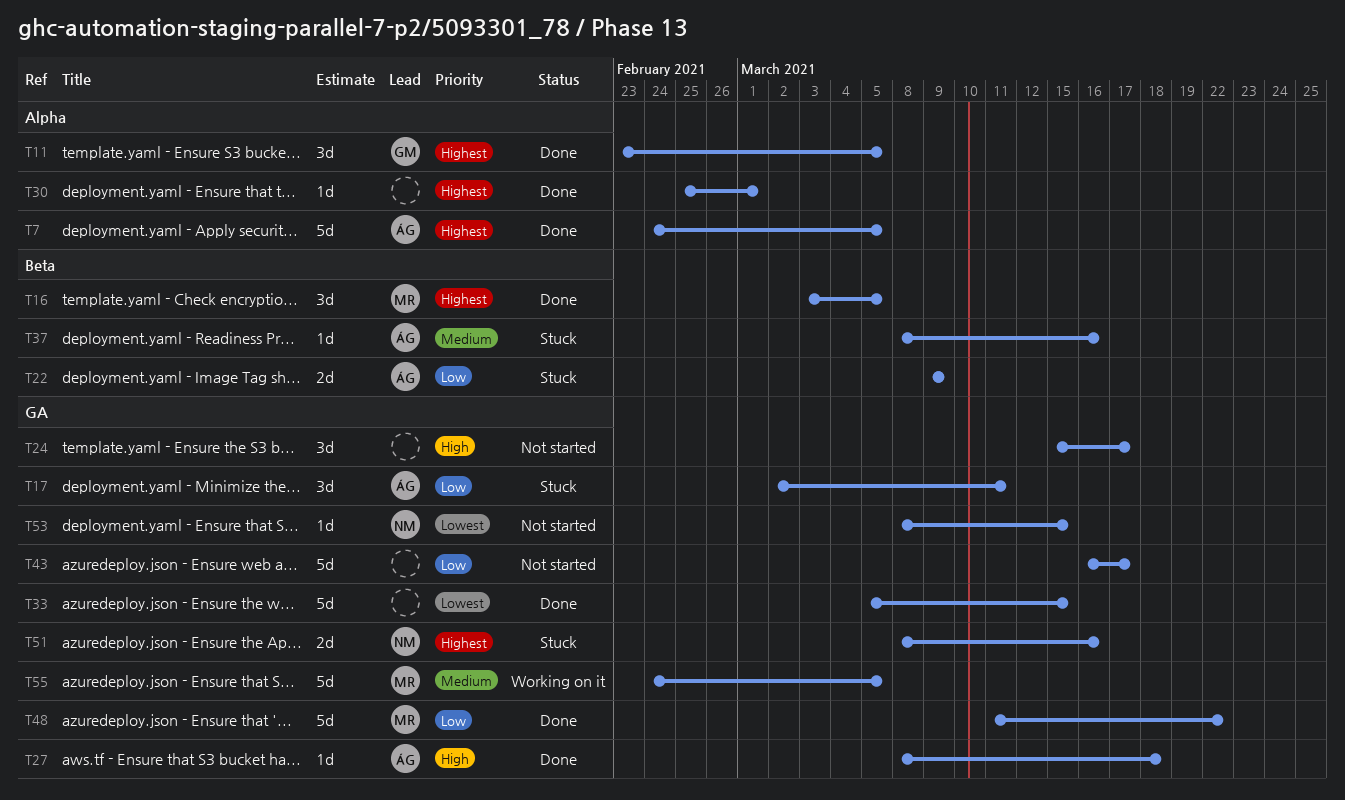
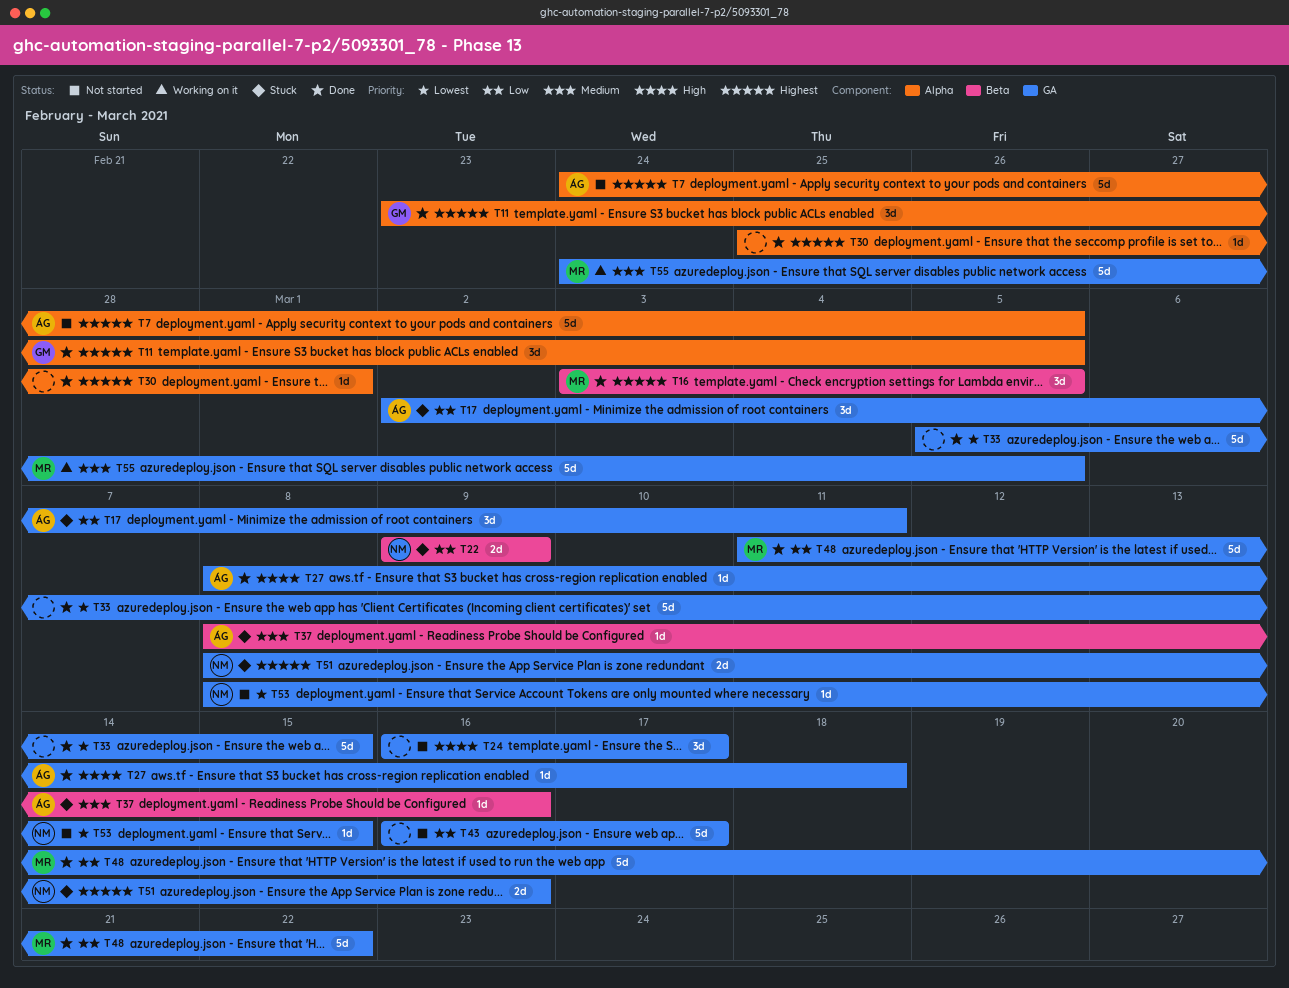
T7, status: Done -> Not started
T22, owner: ÁG -> NM
T24, start: Mar 15 -> Mar 16

